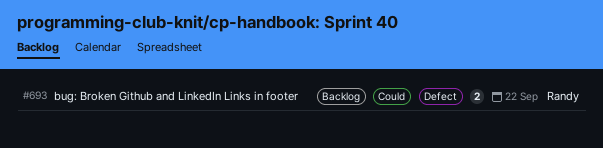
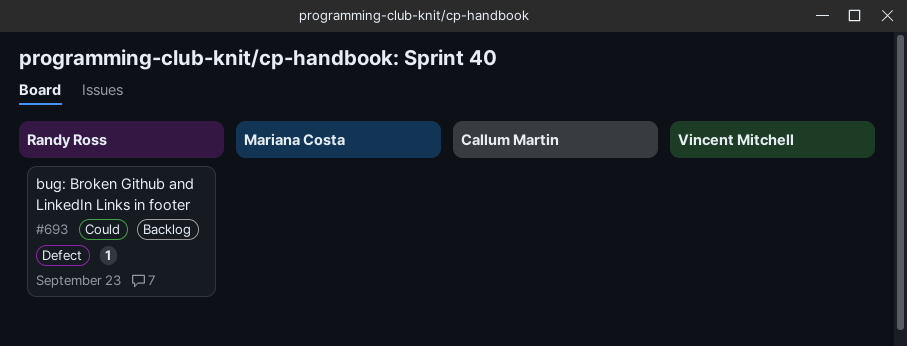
#693, estimate: 2 -> 1
#693, due: Sep 22 -> Sep 23

